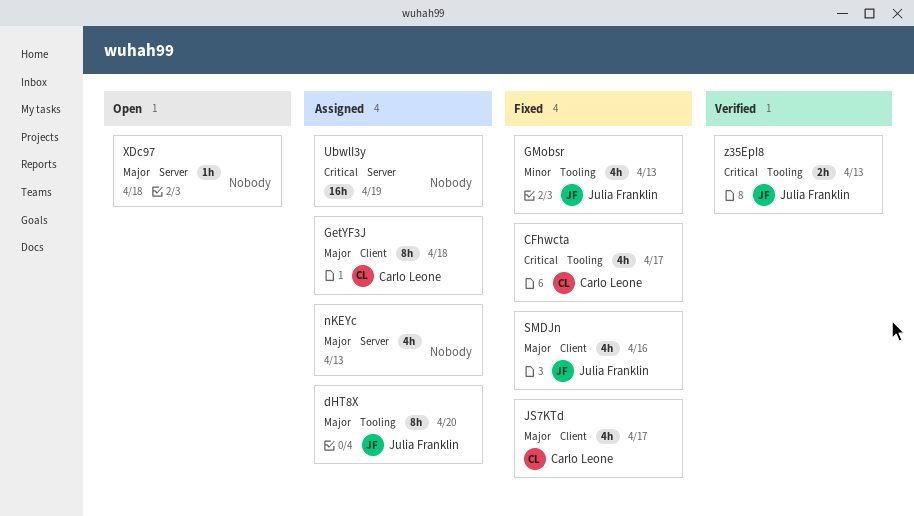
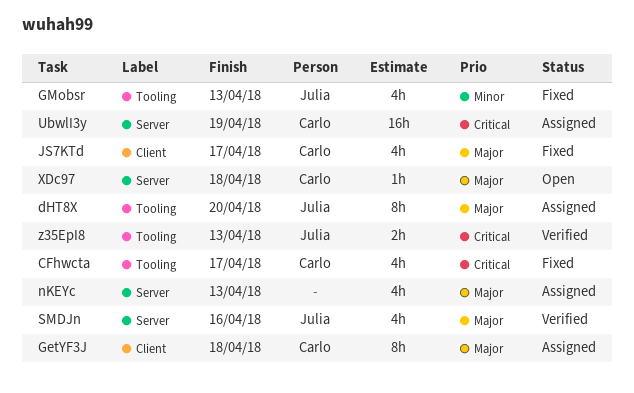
SMDJn, status: Fixed -> Verified
SMDJn, label: Client -> Server
UbwlI3y, owner: none -> Carlo Leone
XDc97, owner: none -> Carlo Leone

